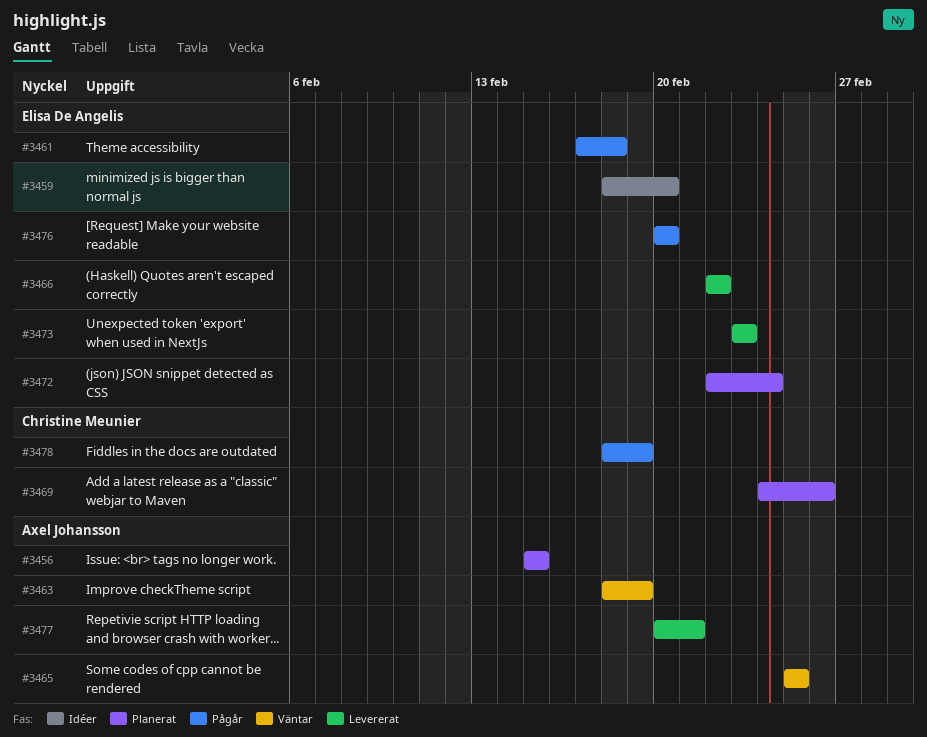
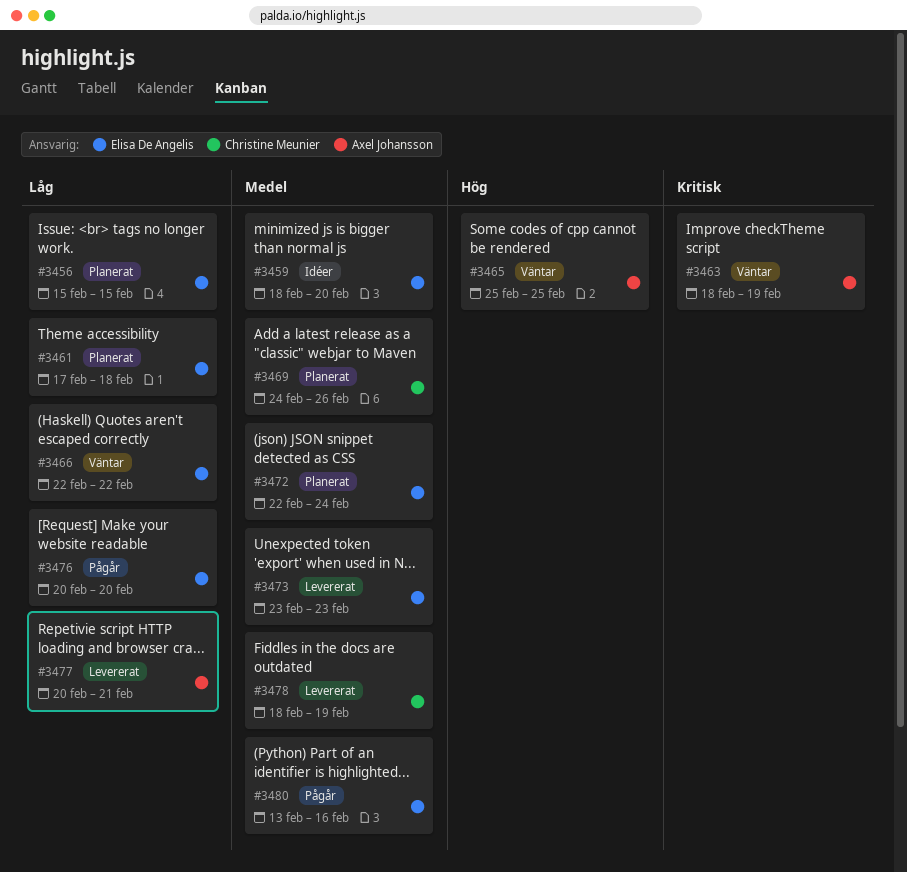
#3456, owner: Axel Johansson -> Elisa De Angelis
#3461, status: Pågår -> Planerat
#3466, status: Levererat -> Väntar
#3478, status: Pågår -> Levererat
#3480: none -> present

